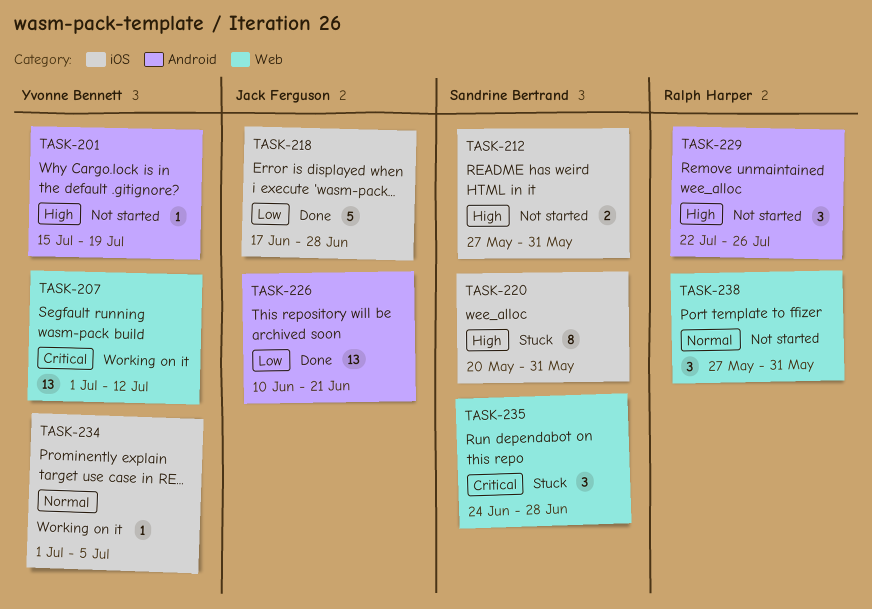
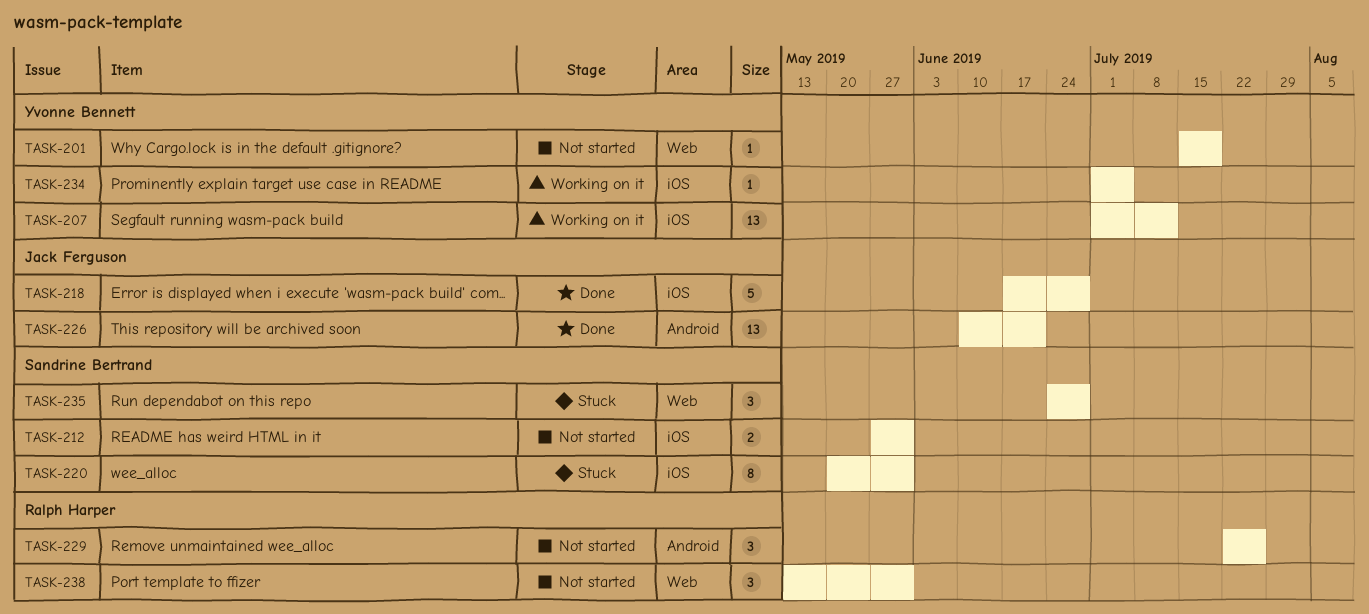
TASK-201, label: Android -> Web
TASK-207, label: Web -> iOS
TASK-238, start: May 27 -> May 13

